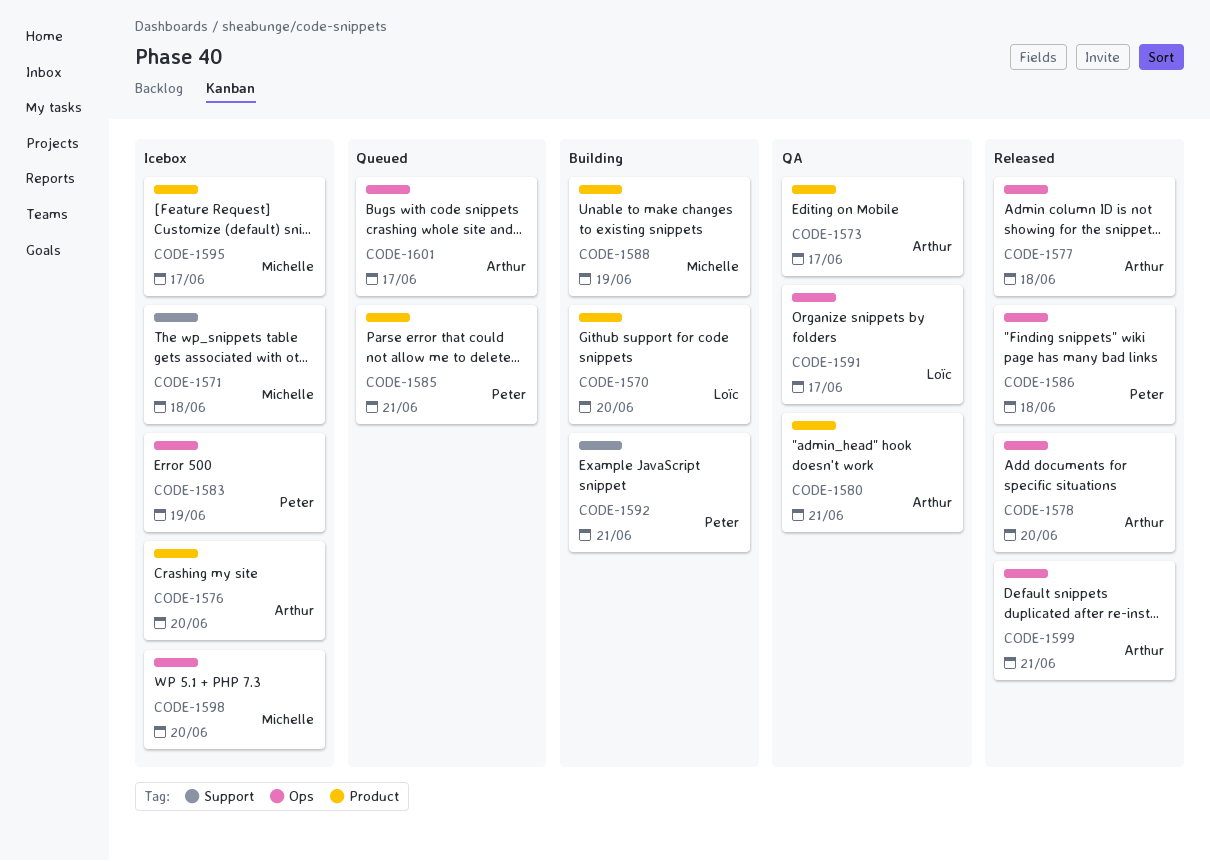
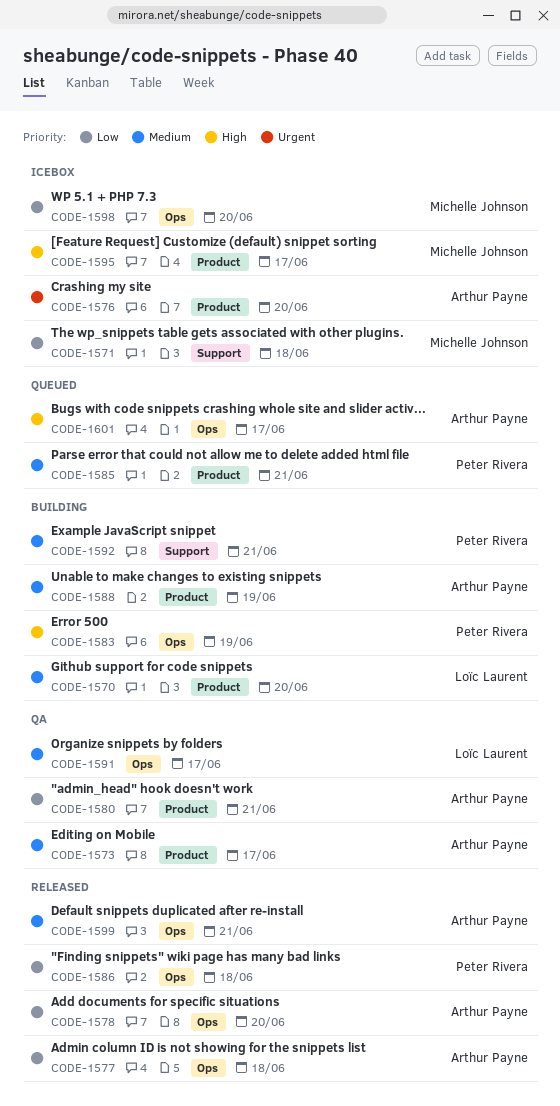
CODE-1583, status: Icebox -> Building
CODE-1588, owner: Michelle Johnson -> Arthur Payne

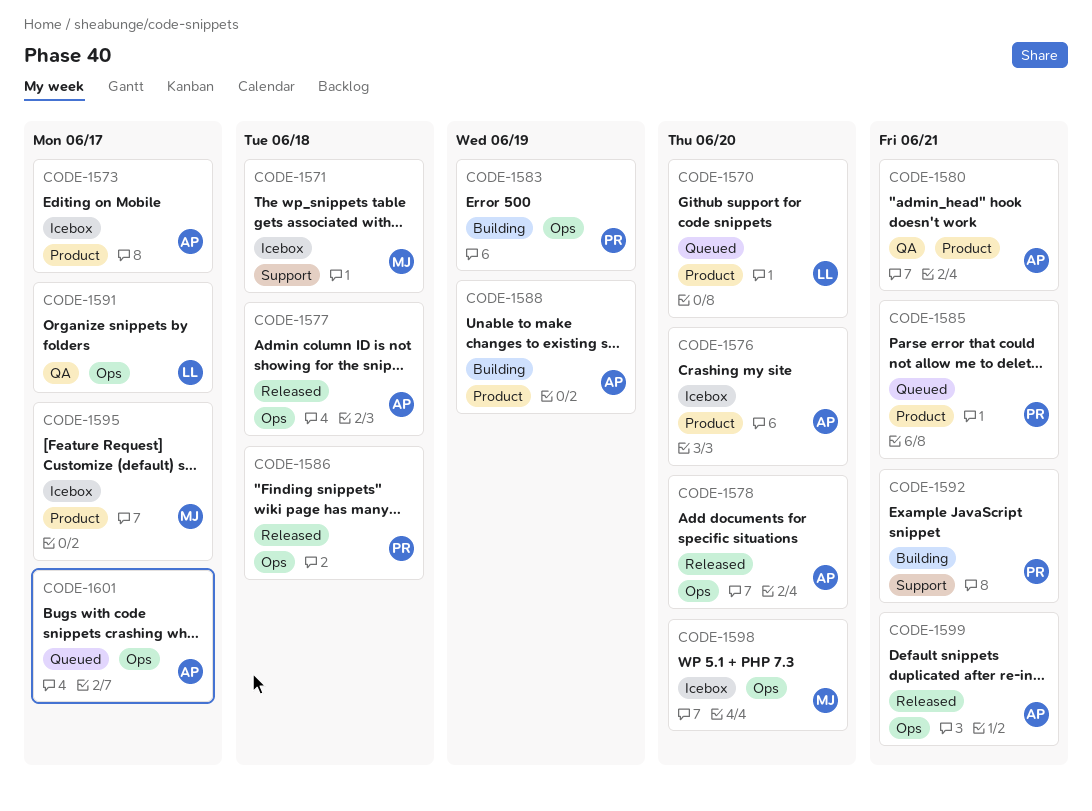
CODE-1570, status: Building -> Queued
CODE-1573, status: QA -> Icebox

